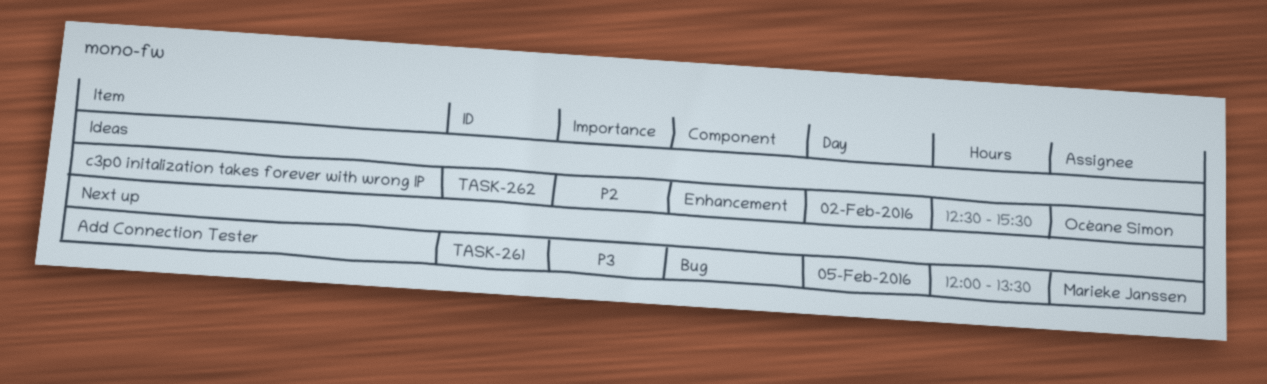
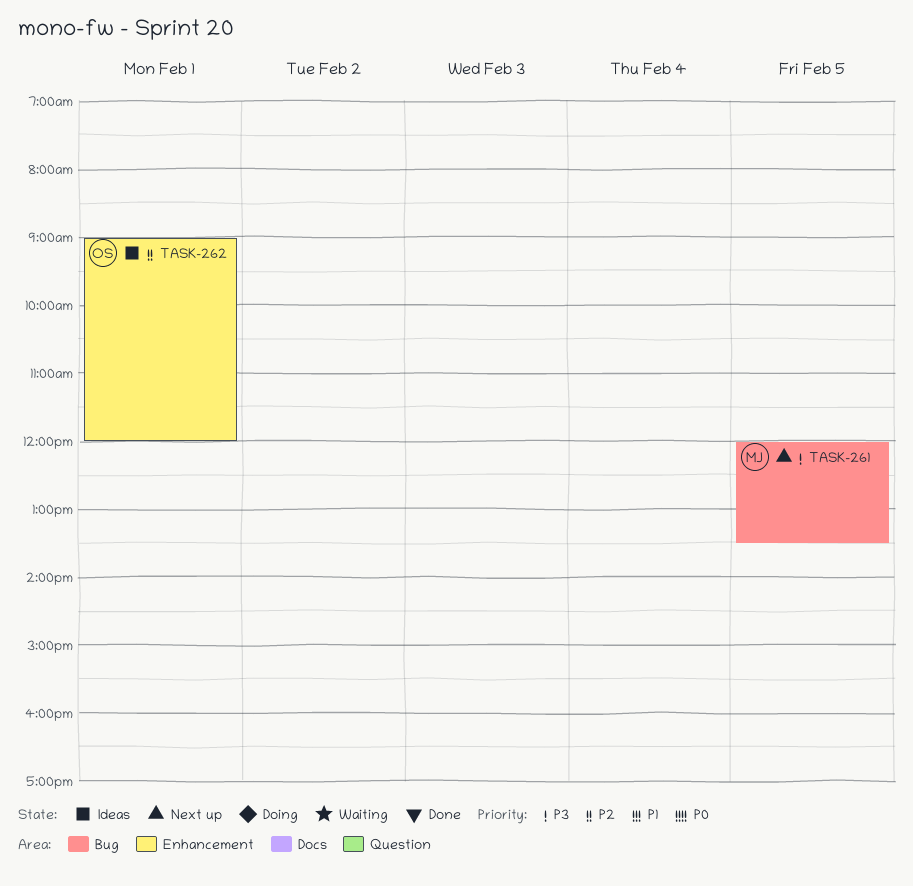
TASK-262, day: Feb 2 -> Feb 1
TASK-262, begins: 12:30 -> 09:00
TASK-262, ends: 15:30 -> 12:00

